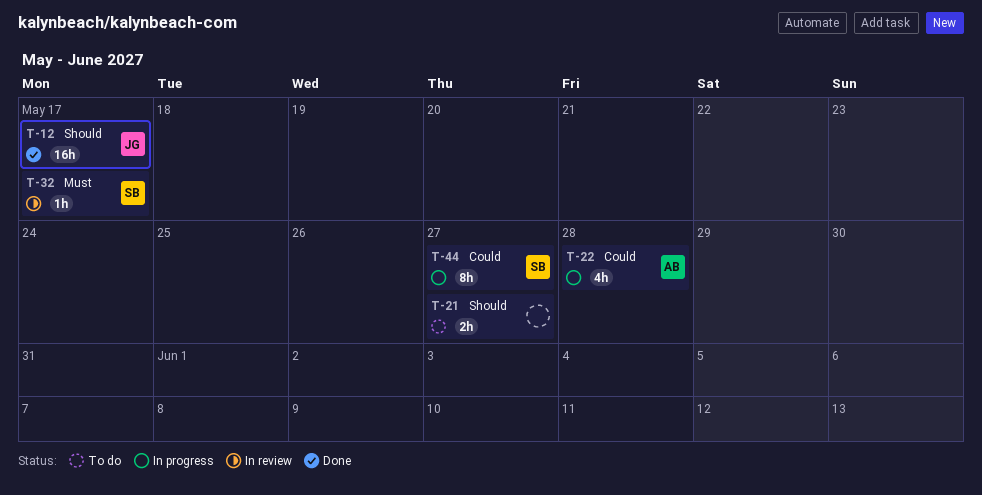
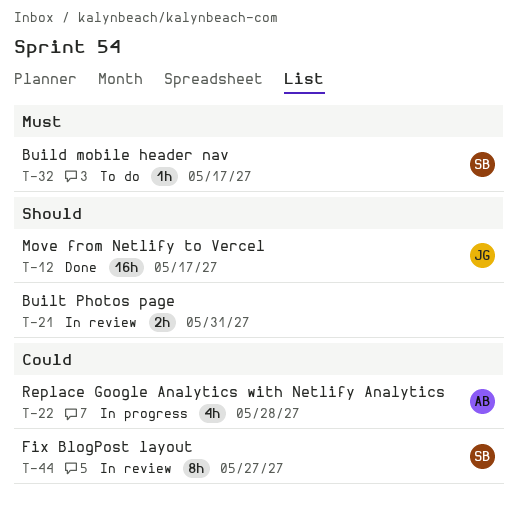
T-21, status: To do -> In review
T-21, due: May 27 -> May 31
T-32, status: In review -> To do
T-44, status: In progress -> In review

